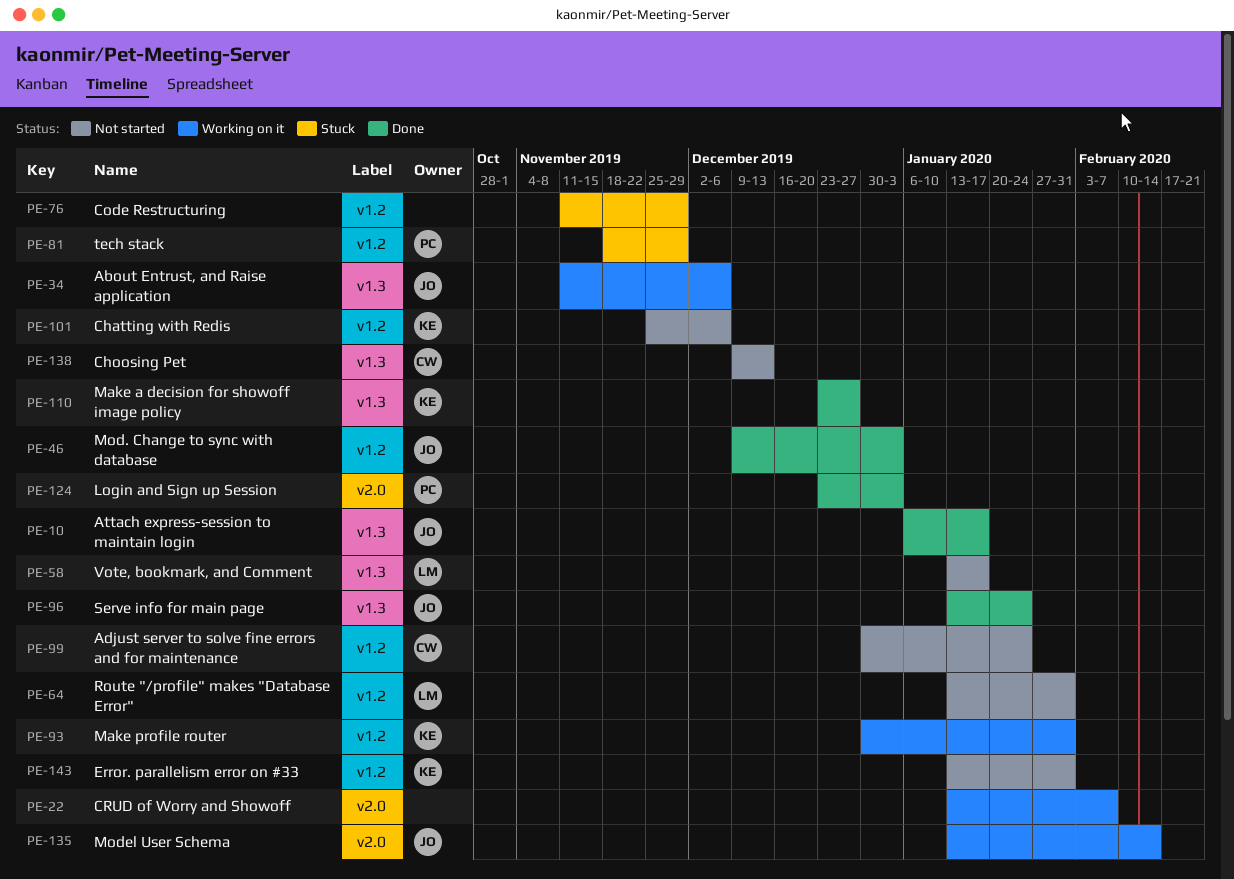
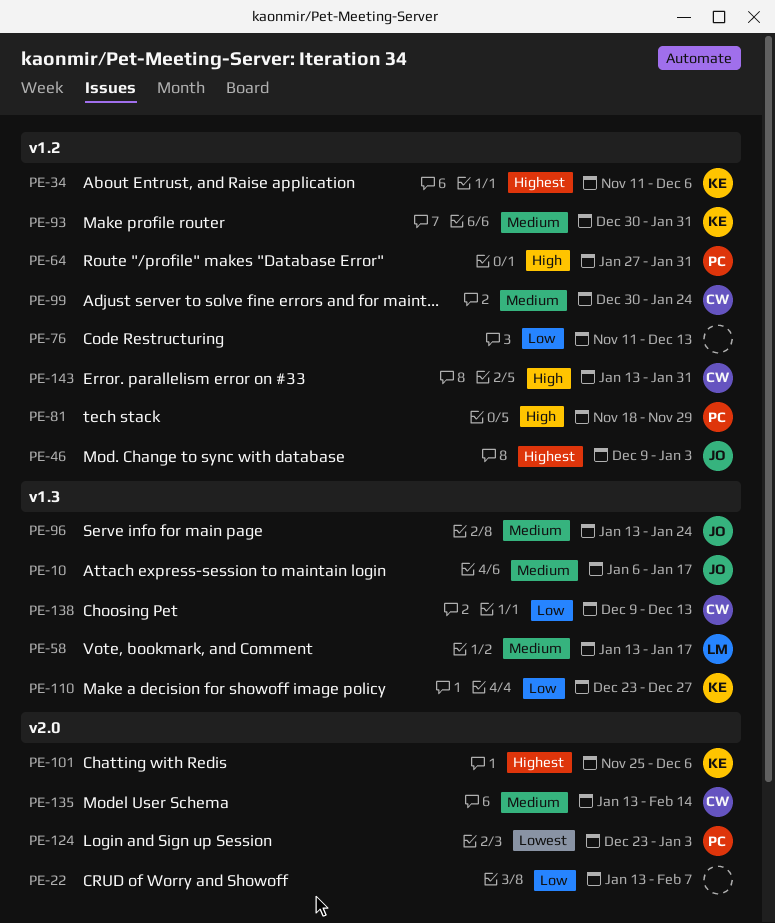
PE-34, owner: JO -> KE
PE-34, label: v1.3 -> v1.2
PE-64, owner: LM -> PC
PE-64, start: Jan 13 -> Jan 27
PE-76, due: Nov 29 -> Dec 13
PE-101, label: v1.2 -> v2.0
PE-135, owner: JO -> CW
PE-143, owner: KE -> CW

